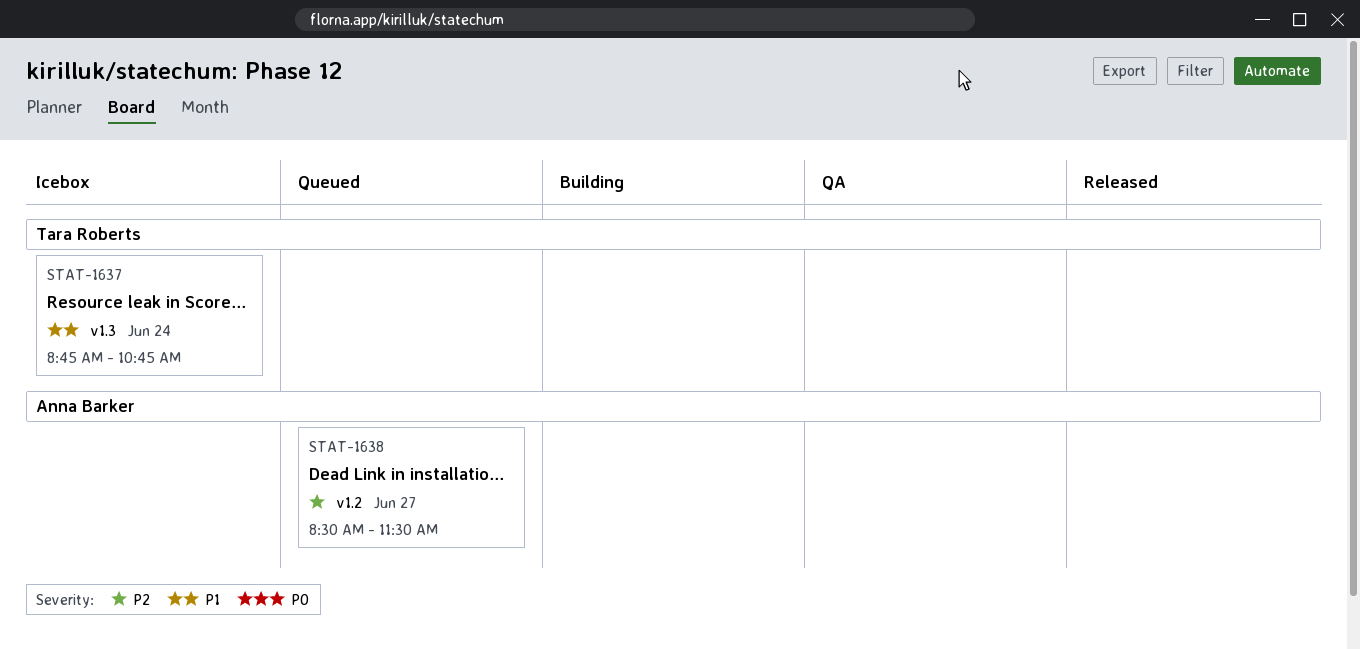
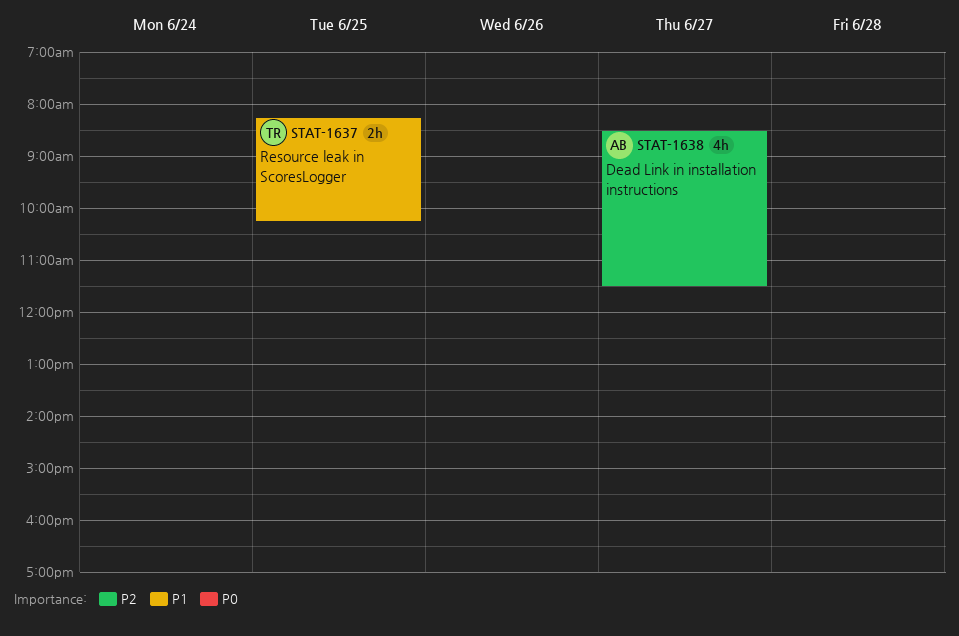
STAT-1637, day: Jun 24 -> Jun 25
STAT-1637, begins: 08:45 -> 08:15
STAT-1637, ends: 10:45 -> 10:15

